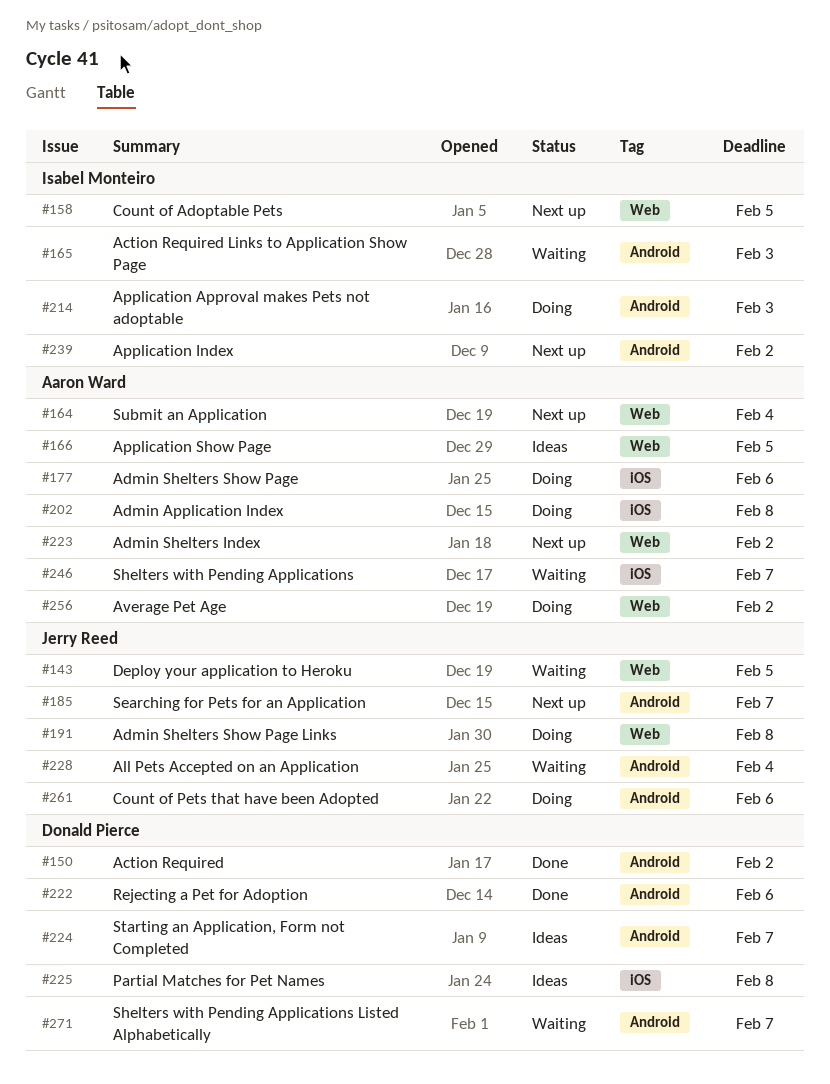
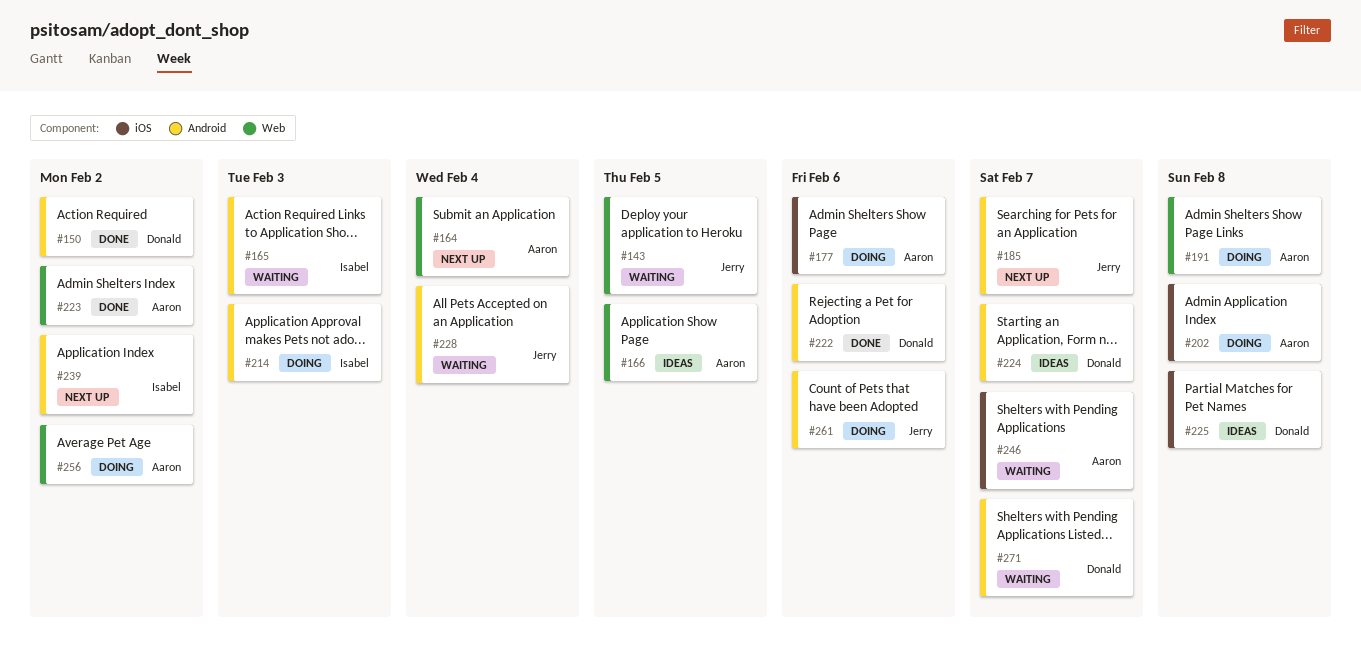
#158: present -> none
#191, owner: Jerry Reed -> Aaron Ward
#223, status: Next up -> Done

